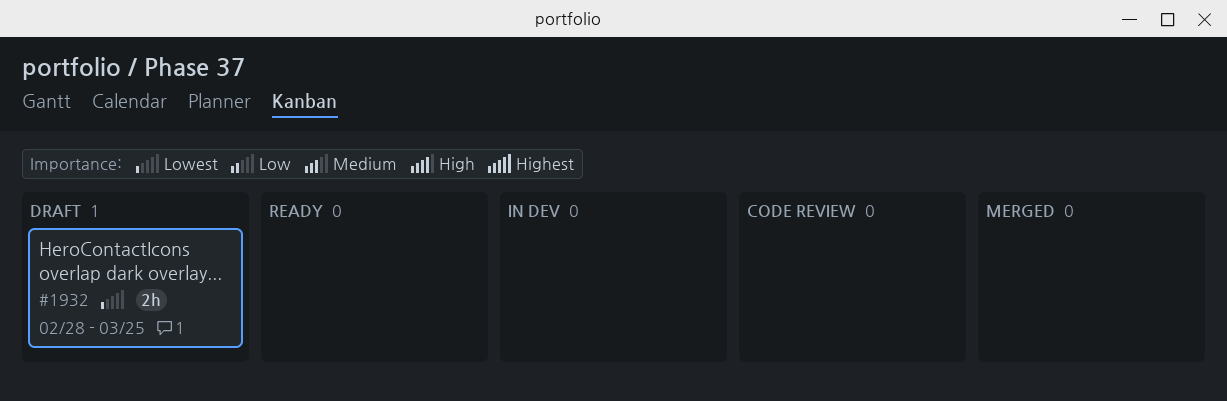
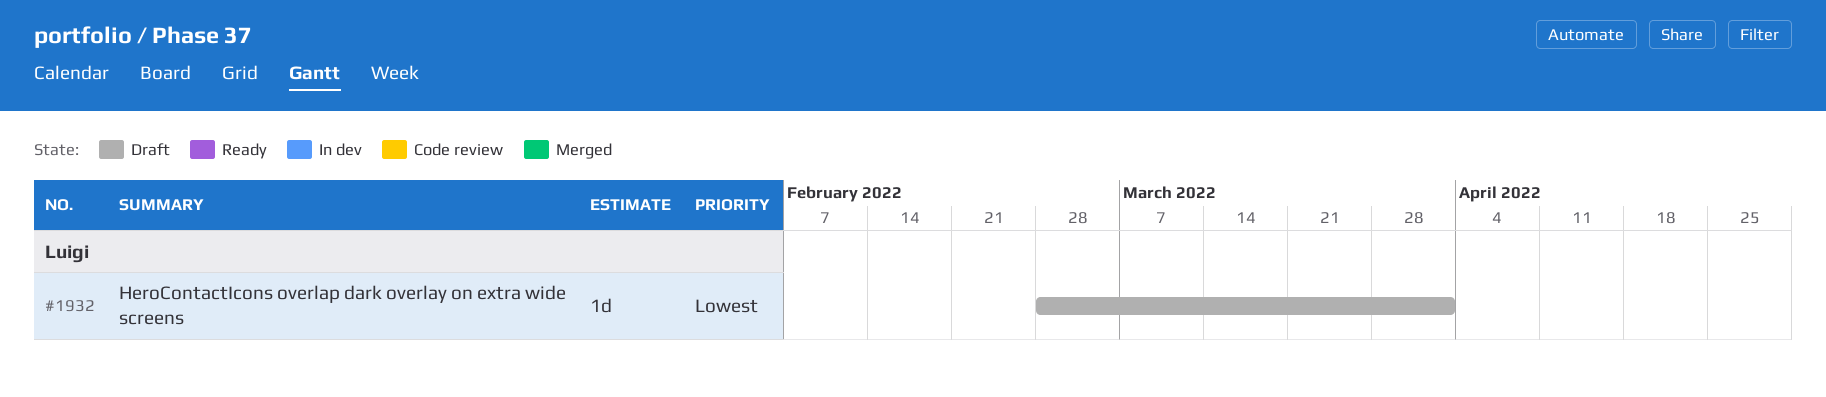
#1932, estimate: 2h -> 1d
#1932, due: Mar 25 -> Apr 1

